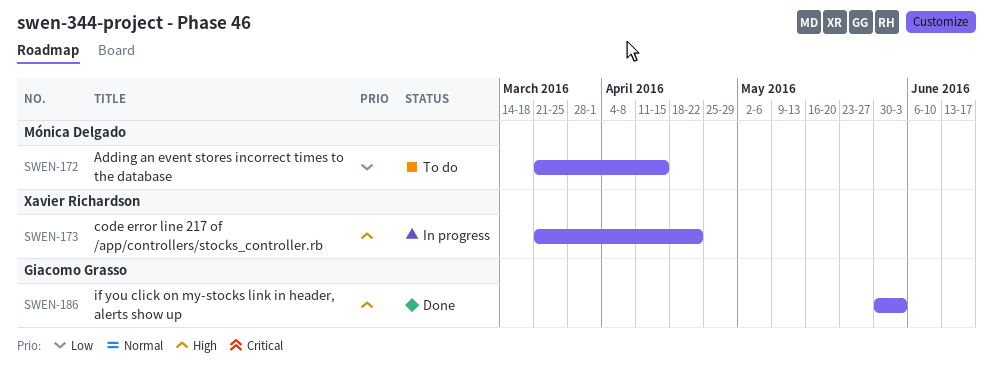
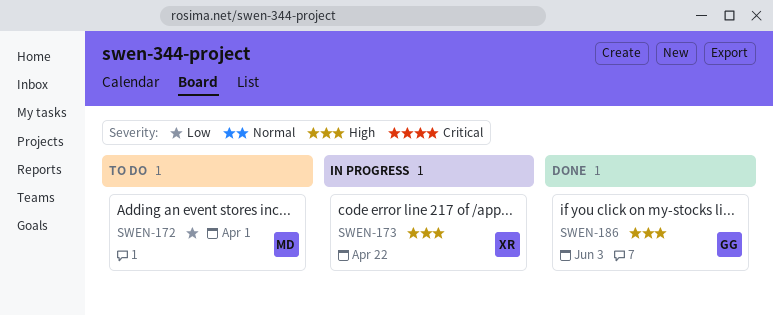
SWEN-172, due: Apr 15 -> Apr 1

